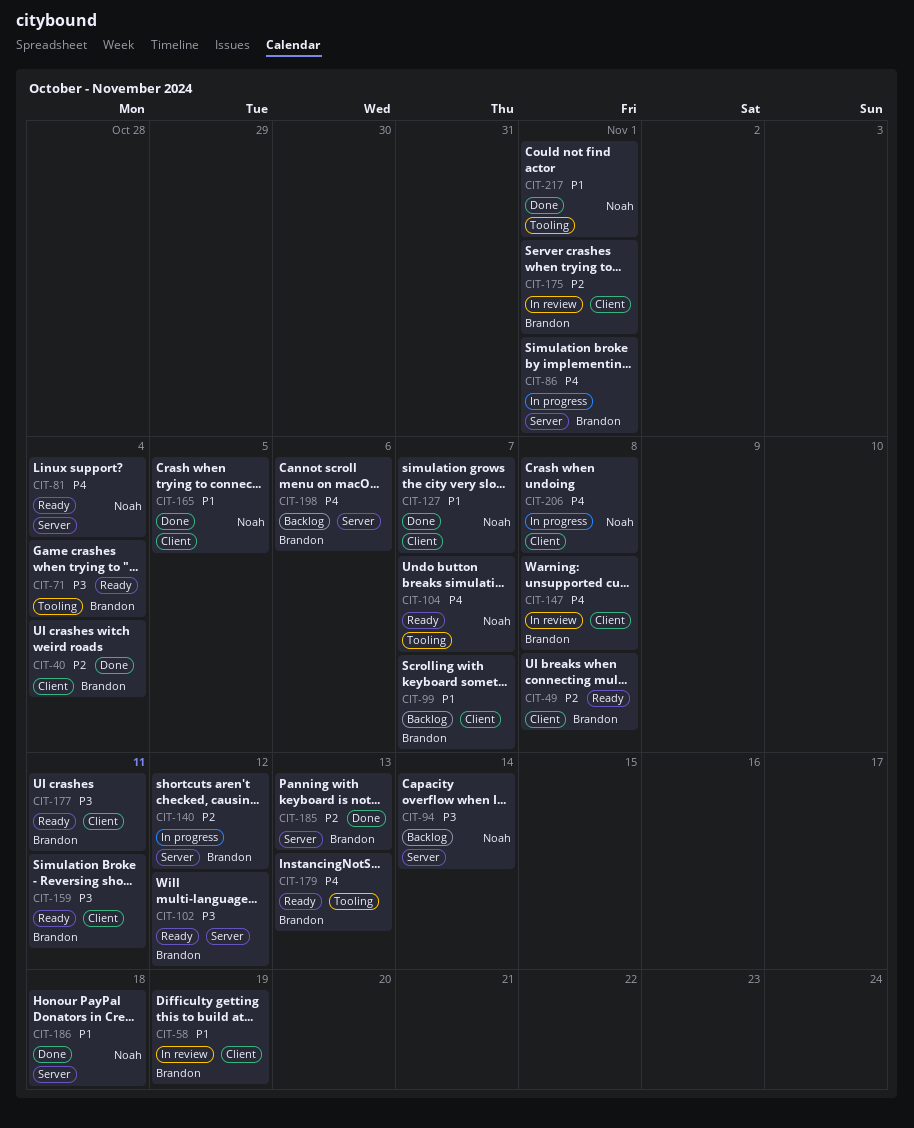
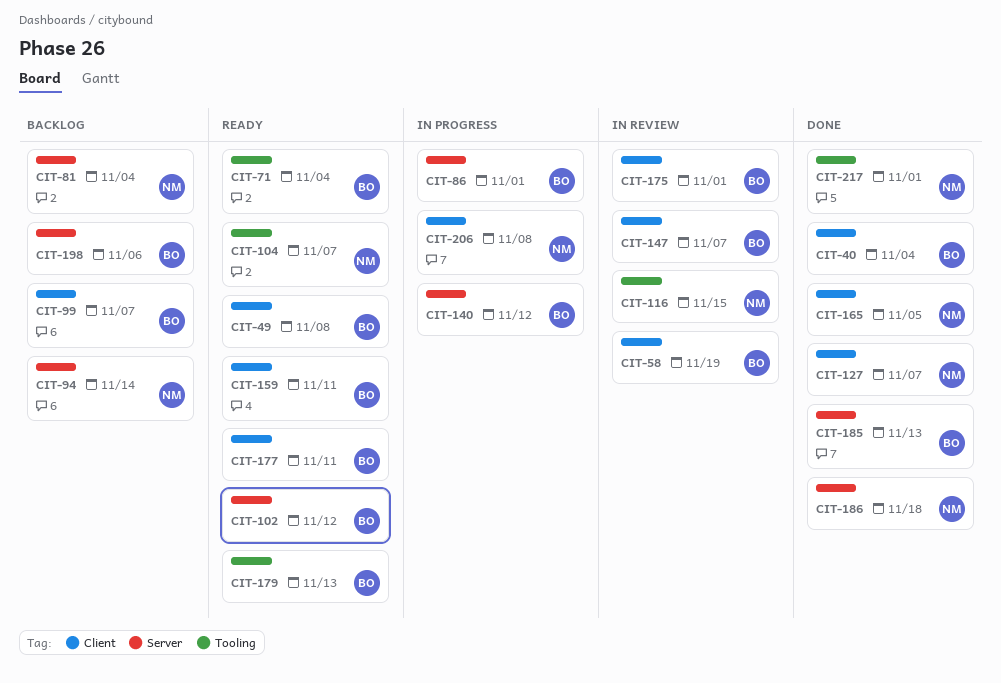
CIT-81, status: Ready -> Backlog
CIT-116: none -> present
CIT-147, due: Nov 8 -> Nov 7

